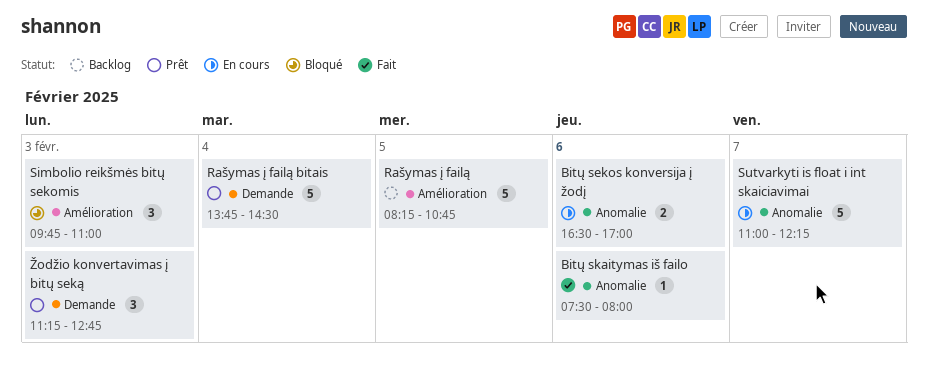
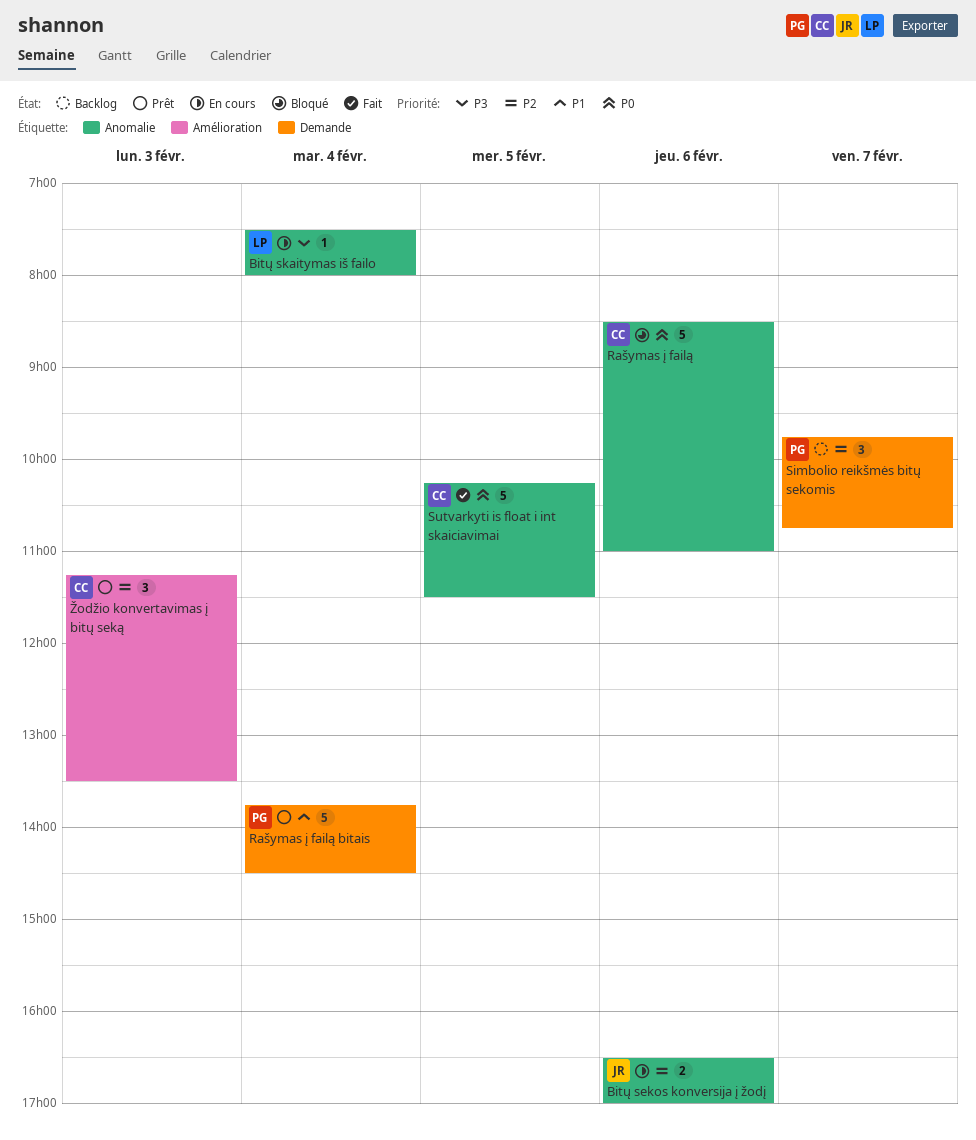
Bitų skaitymas iš failo, status: Fait -> En cours
Bitų skaitymas iš failo, day: Feb 6 -> Feb 4
Rašymas į failą, status: Backlog -> Bloqué
Rašymas į failą, label: Amélioration -> Anomalie
Rašymas į failą, day: Feb 5 -> Feb 6
Rašymas į failą, begins: 08:15 -> 08:30
Rašymas į failą, ends: 10:45 -> 11:00
Simbolio reikšmės bitų sekomis, status: Bloqué -> Backlog
Simbolio reikšmės bitų sekomis, label: Amélioration -> Demande
Simbolio reikšmės bitų sekomis, day: Feb 3 -> Feb 7
Simbolio reikšmės bitų sekomis, ends: 11:00 -> 10:45
Sutvarkyti is float i int skaiciavimai, status: En cours -> Fait
Sutvarkyti is float i int skaiciavimai, day: Feb 7 -> Feb 5
Sutvarkyti is float i int skaiciavimai, begins: 11:00 -> 10:15
Sutvarkyti is float i int skaiciavimai, ends: 12:15 -> 11:30
Žodžio konvertavimas į bitų seką, label: Demande -> Amélioration
Žodžio konvertavimas į bitų seką, ends: 12:45 -> 13:30

